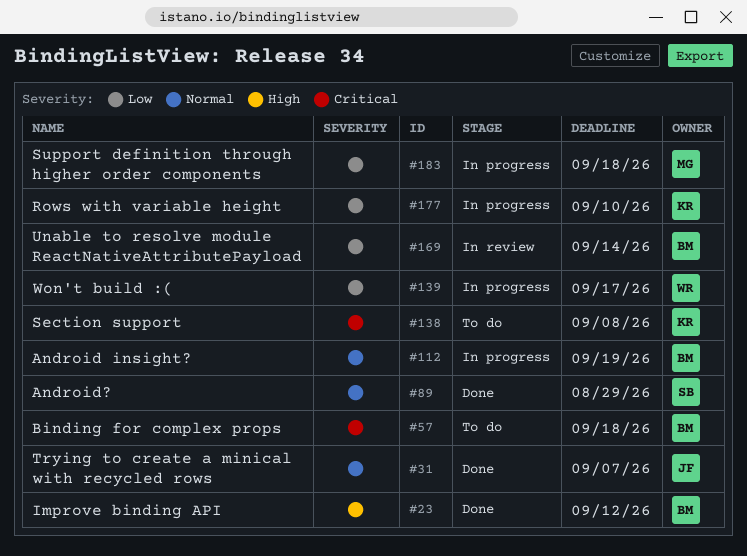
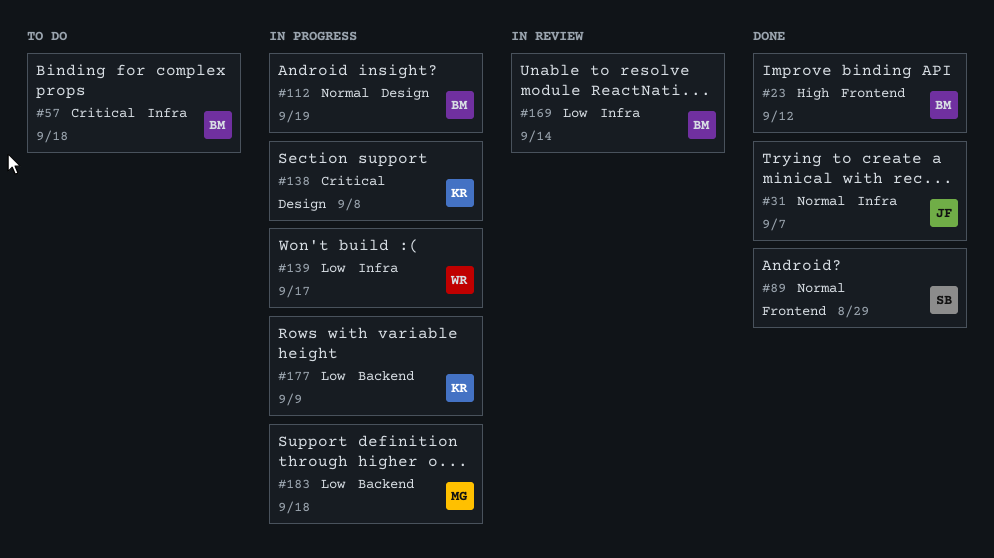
#138, status: To do -> In progress
#177, due: Sep 10 -> Sep 9

